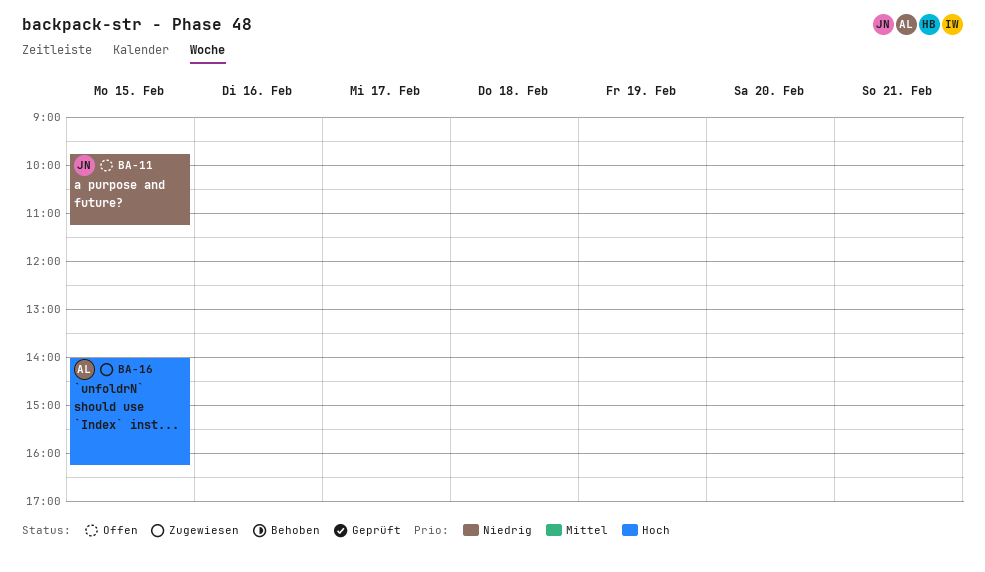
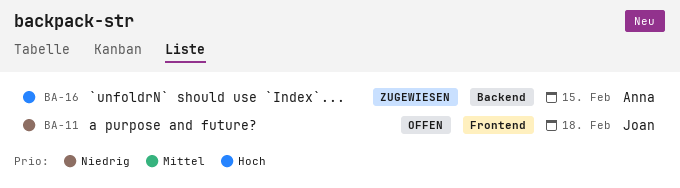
BA-11, day: Feb 15 -> Feb 18

